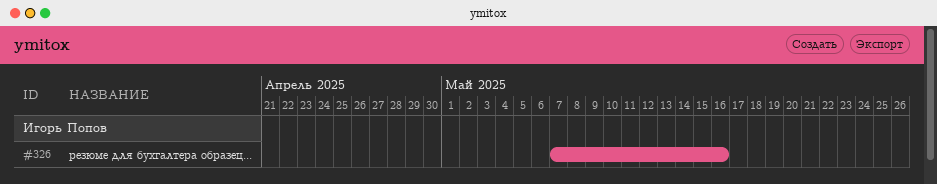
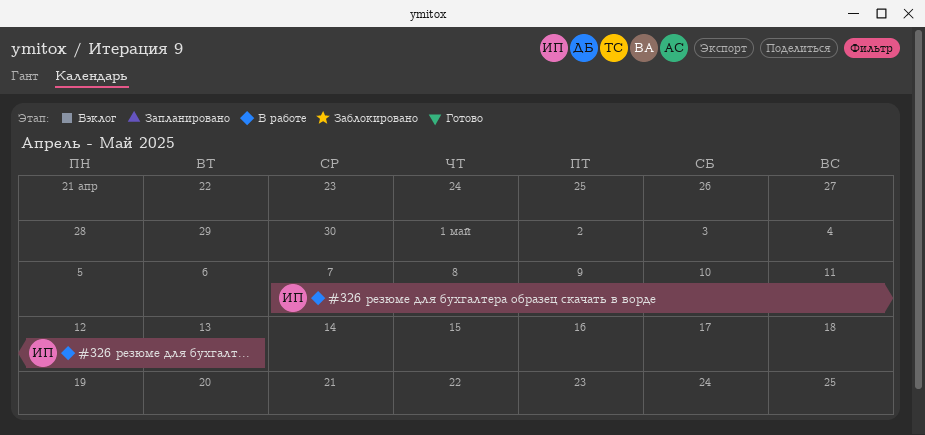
#326, due: May 16 -> May 13

